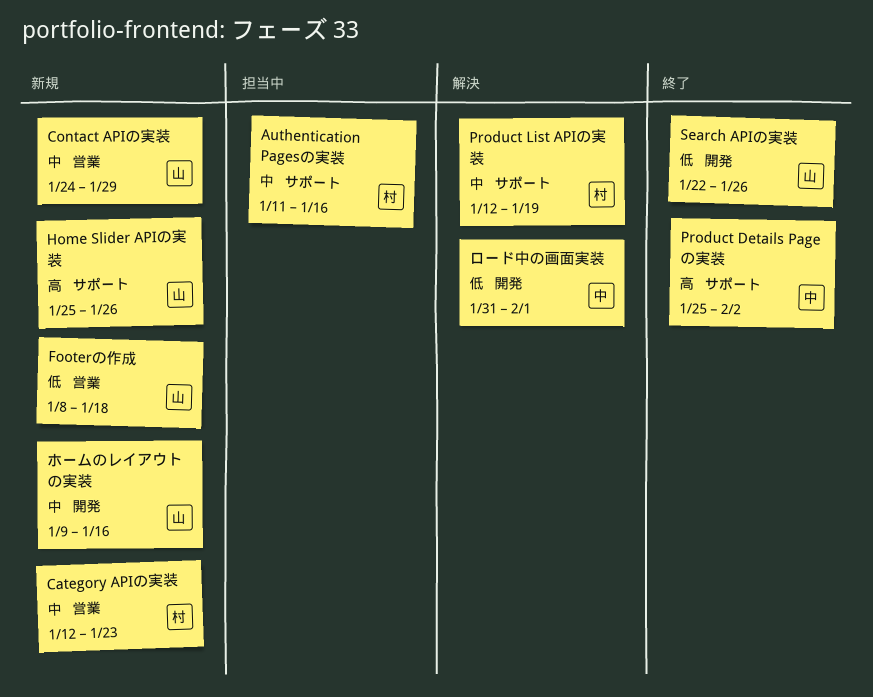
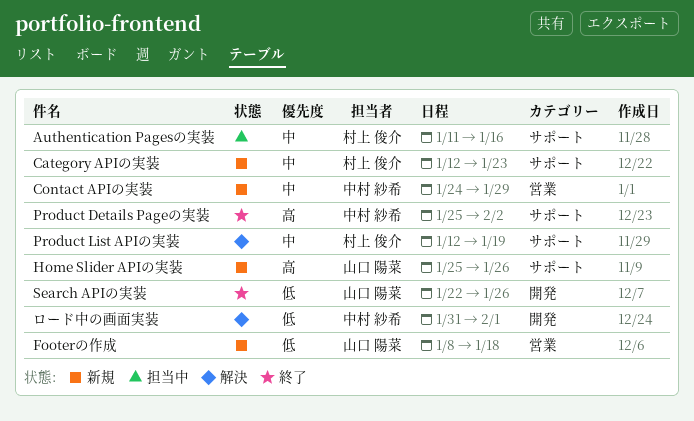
Category APIの実装, label: 営業 -> サポート
Contact APIの実装, owner: 山口 陽菜 -> 中村 紗希
ホームのレイアウトの実装: present -> none

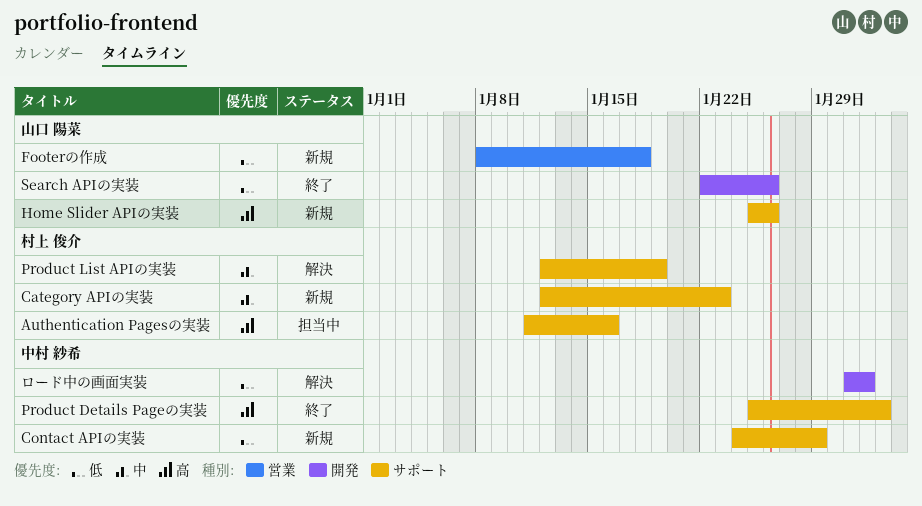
Authentication Pagesの実装, priority: 中 -> 高
Contact APIの実装, priority: 中 -> 低
Contact APIの実装, label: 営業 -> サポート

